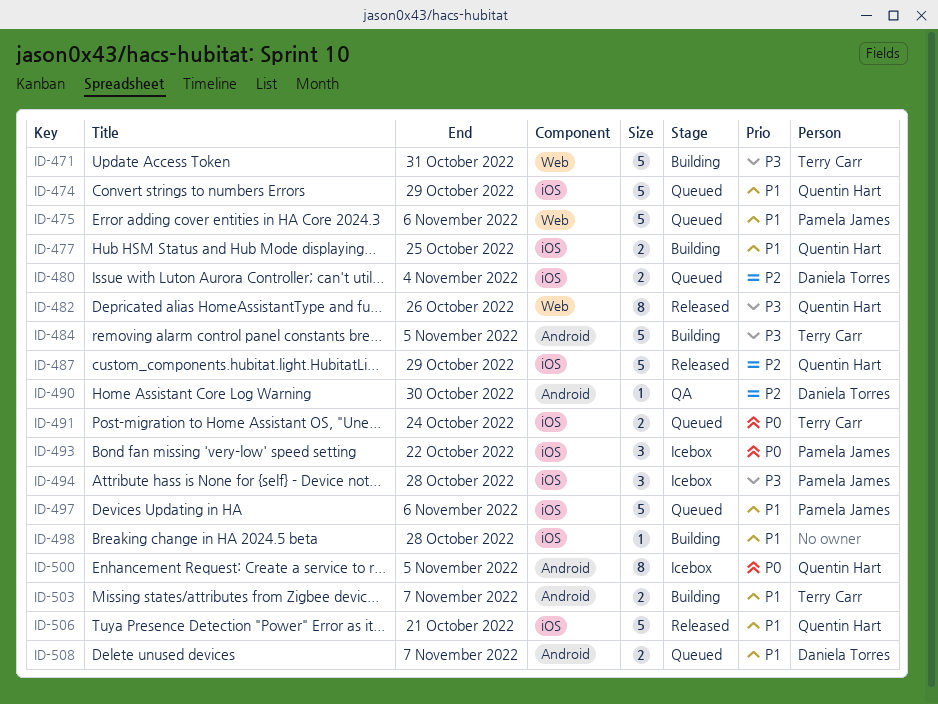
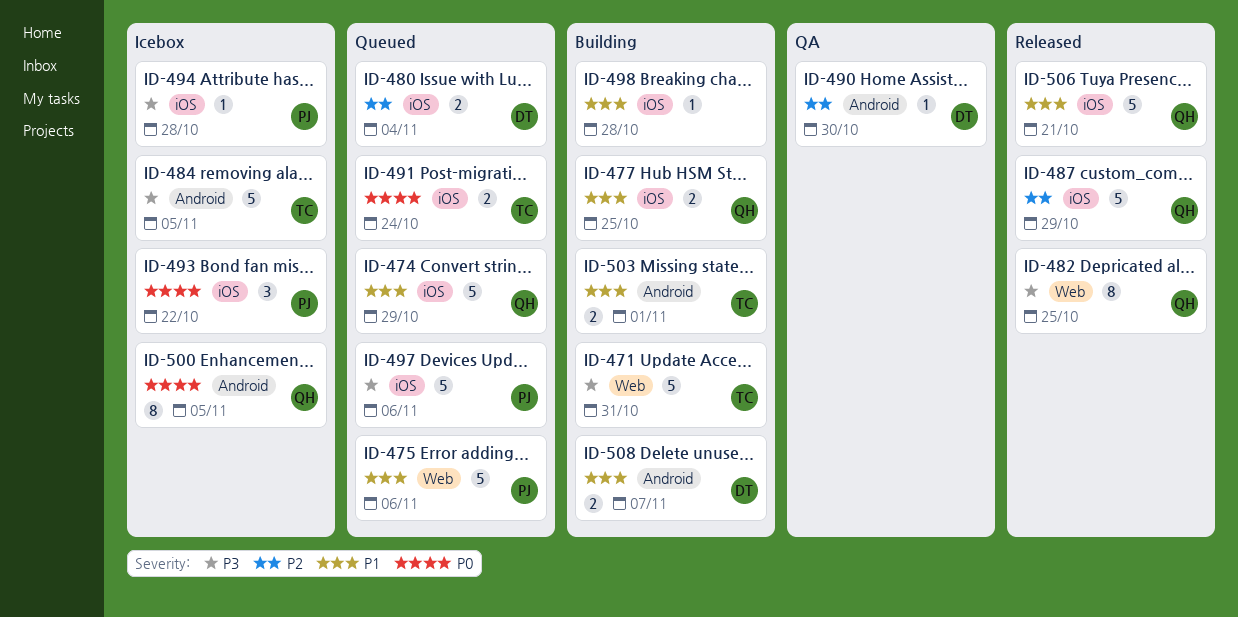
ID-482, due: Oct 26 -> Oct 25
ID-484, status: Building -> Icebox
ID-494, estimate: 3 -> 1
ID-497, priority: P1 -> P3
ID-503, due: Nov 7 -> Nov 1
ID-508, status: Queued -> Building

